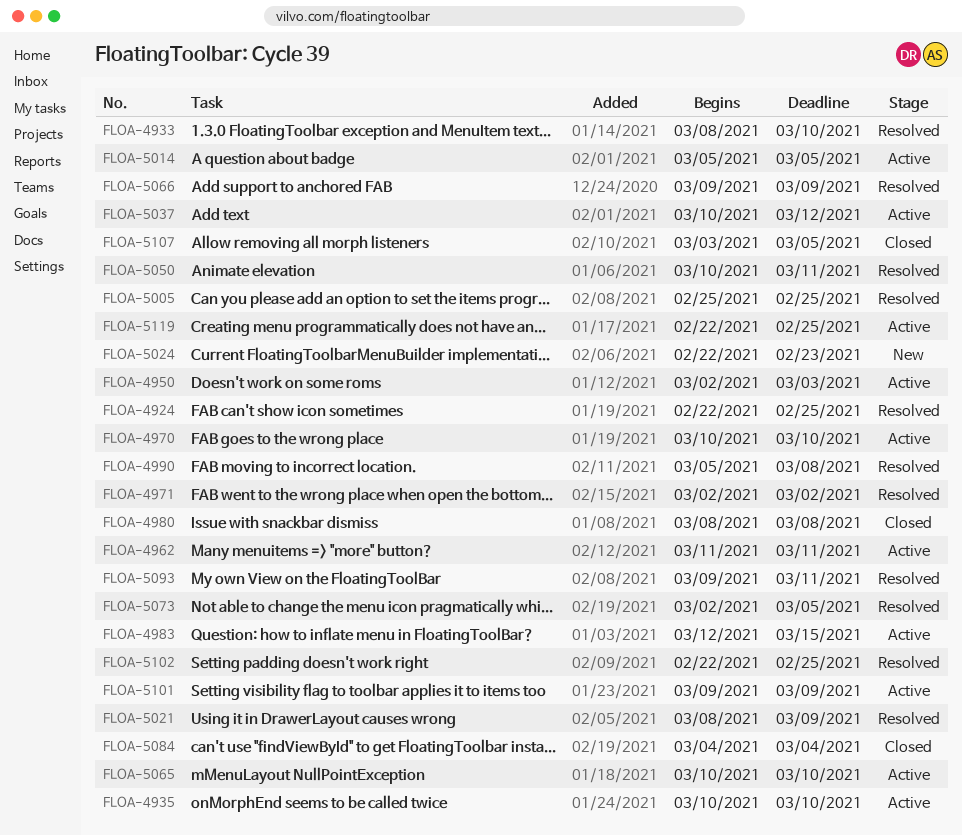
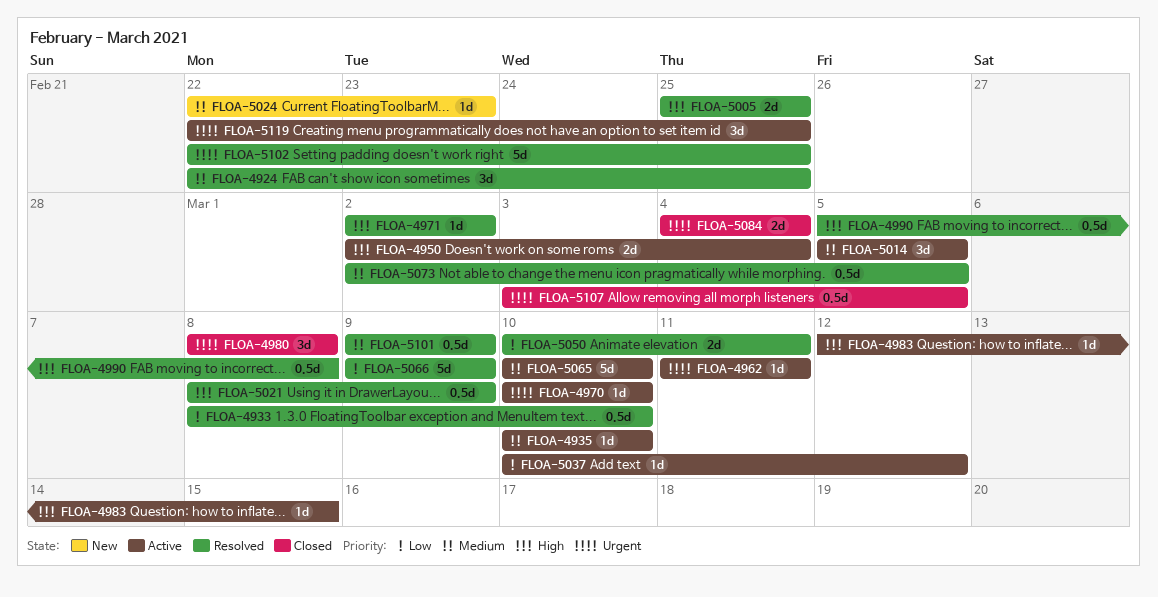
FLOA-4950, due: Mar 3 -> Mar 4
FLOA-5093: present -> none
FLOA-5101, status: Active -> Resolved

